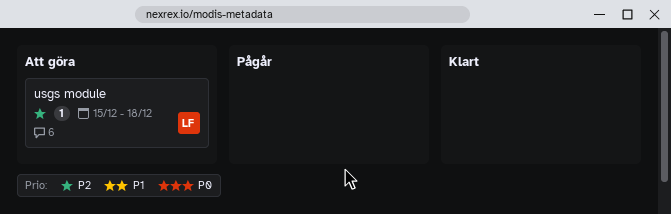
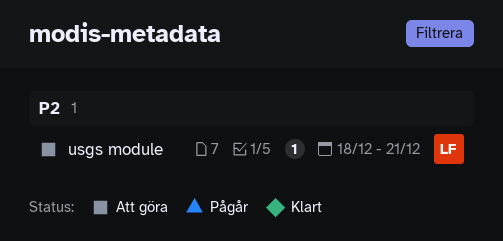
usgs module, start: Dec 15 -> Dec 18
usgs module, due: Dec 18 -> Dec 21

